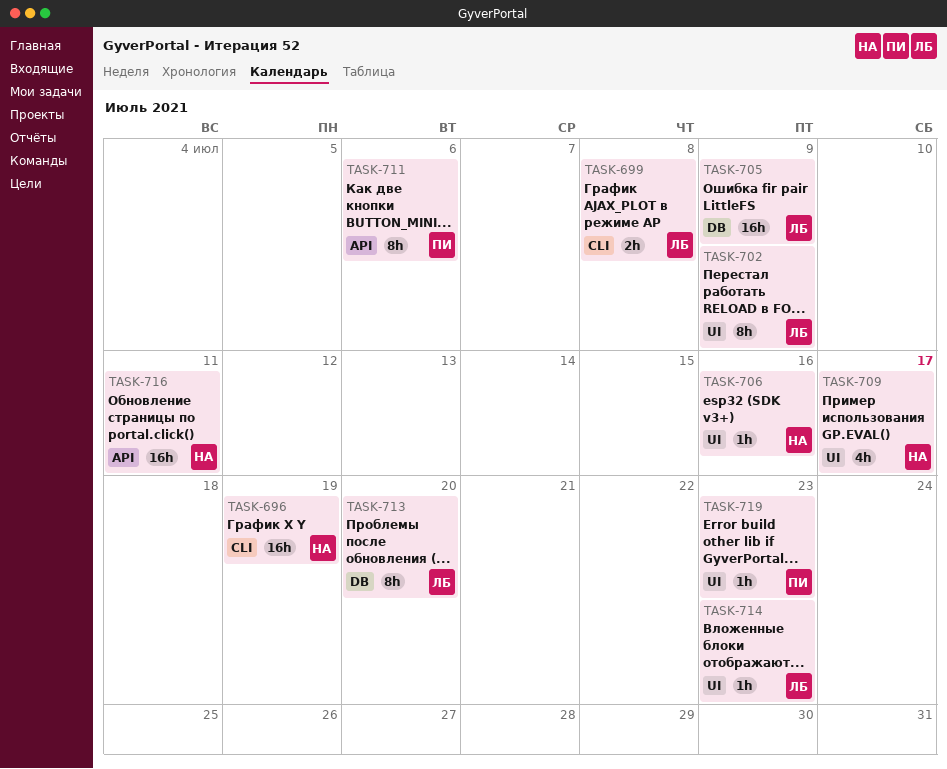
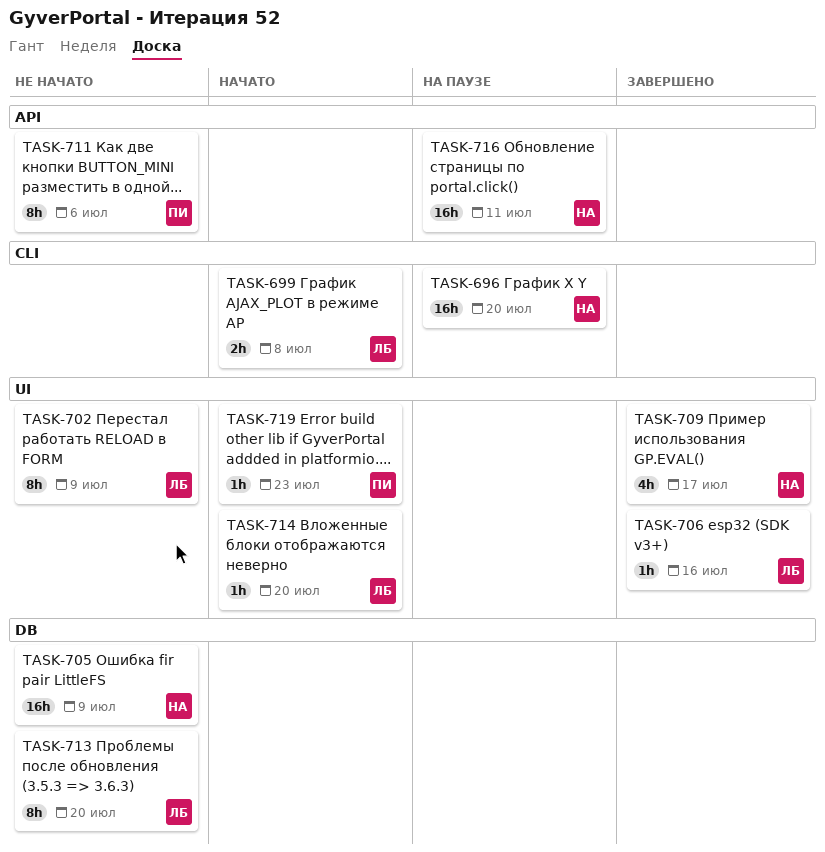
TASK-696, due: Jul 19 -> Jul 20
TASK-705, owner: ЛБ -> НА
TASK-706, owner: НА -> ЛБ
TASK-714, due: Jul 23 -> Jul 20

